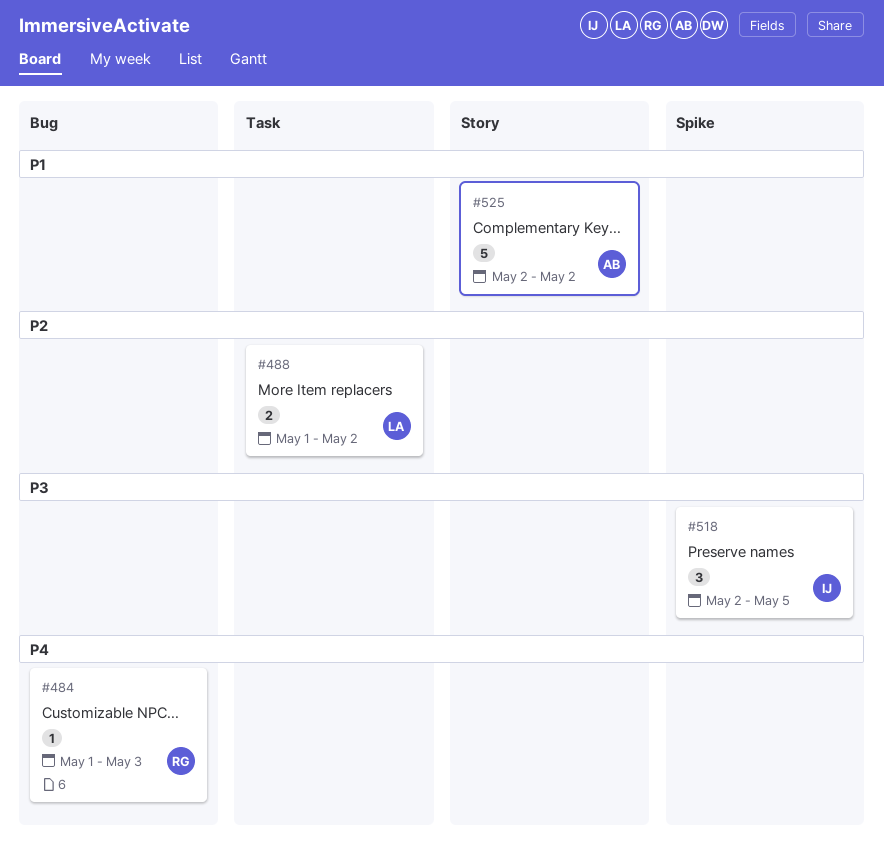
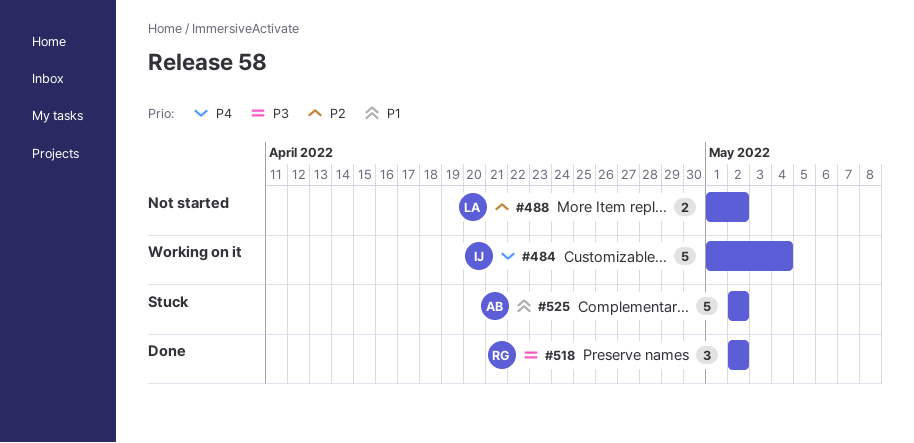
#484, owner: RG -> IJ
#484, estimate: 1 -> 5
#484, due: May 3 -> May 4
#518, owner: IJ -> RG
#518, due: May 5 -> May 2

